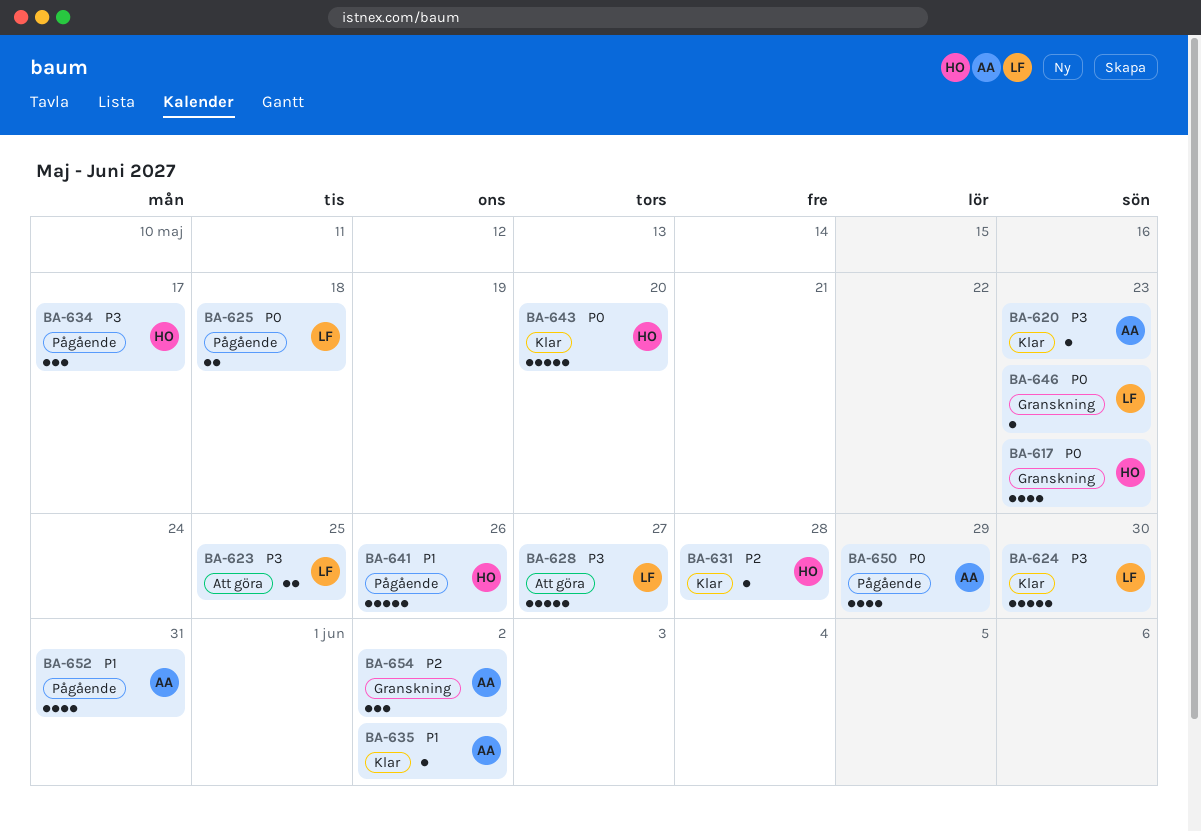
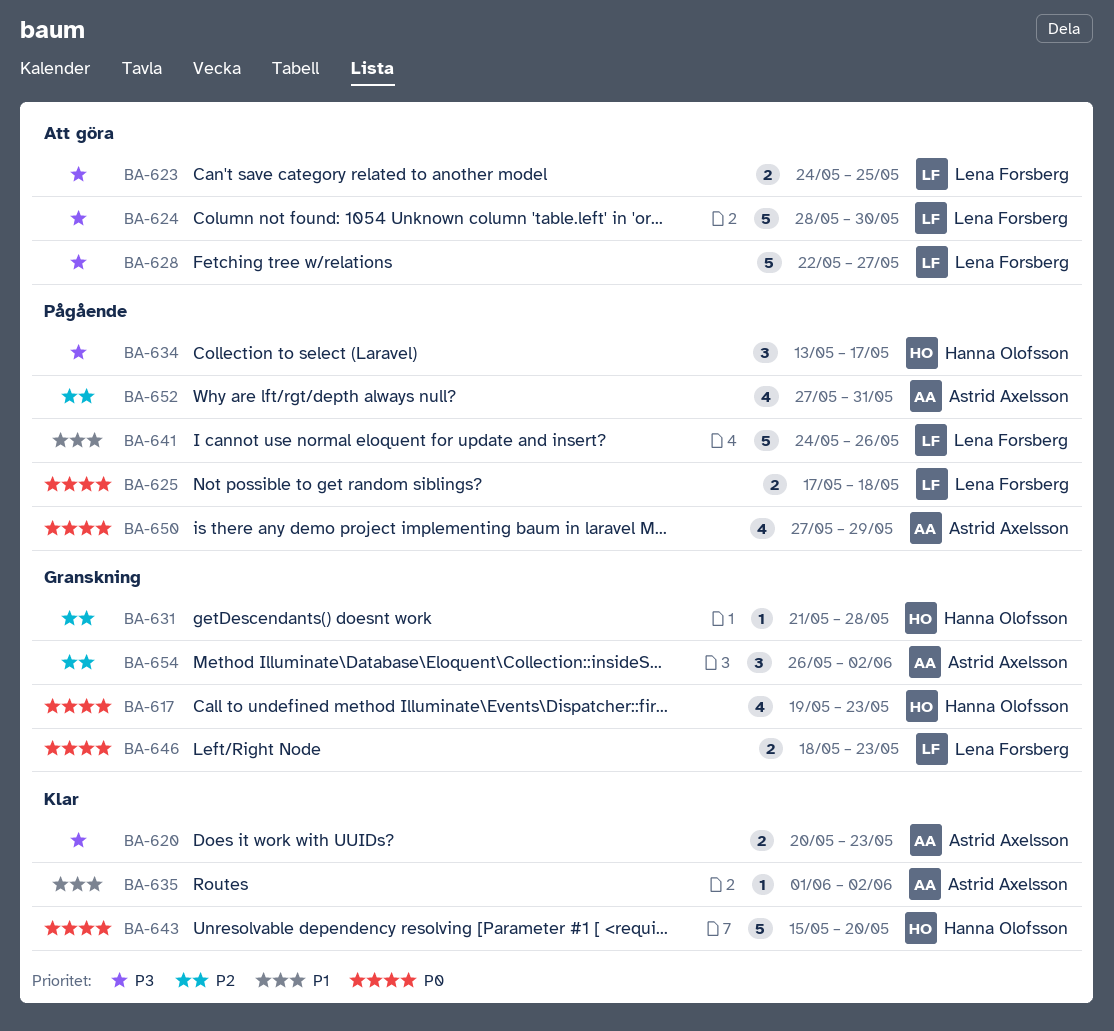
BA-620, estimate: 1 -> 2
BA-624, status: Klar -> Att göra
BA-631, status: Klar -> Granskning
BA-641, owner: Hanna Olofsson -> Lena Forsberg
BA-646, estimate: 1 -> 2
BA-652, priority: P1 -> P2

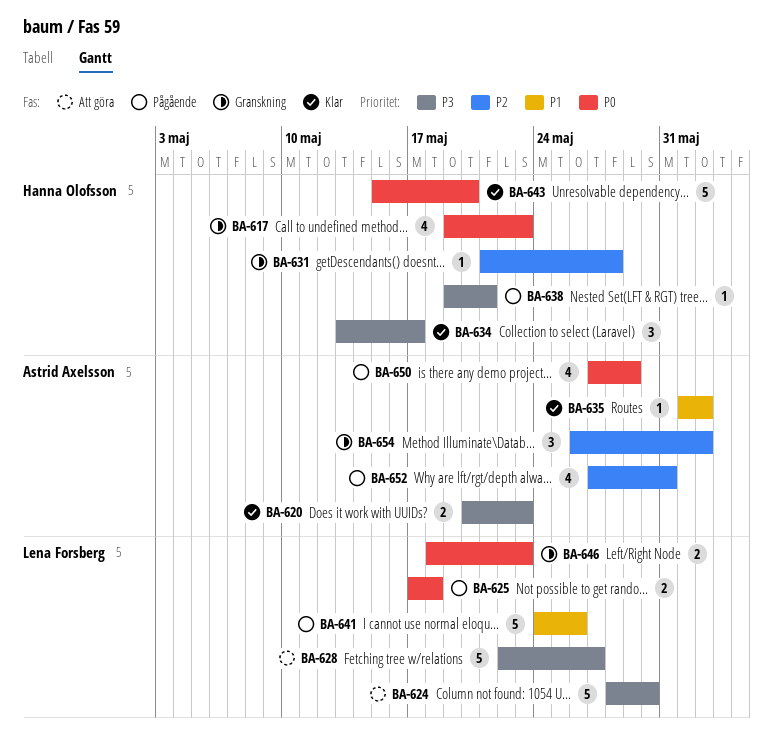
BA-623: present -> none
BA-634, status: Pågående -> Klar
BA-638: none -> present

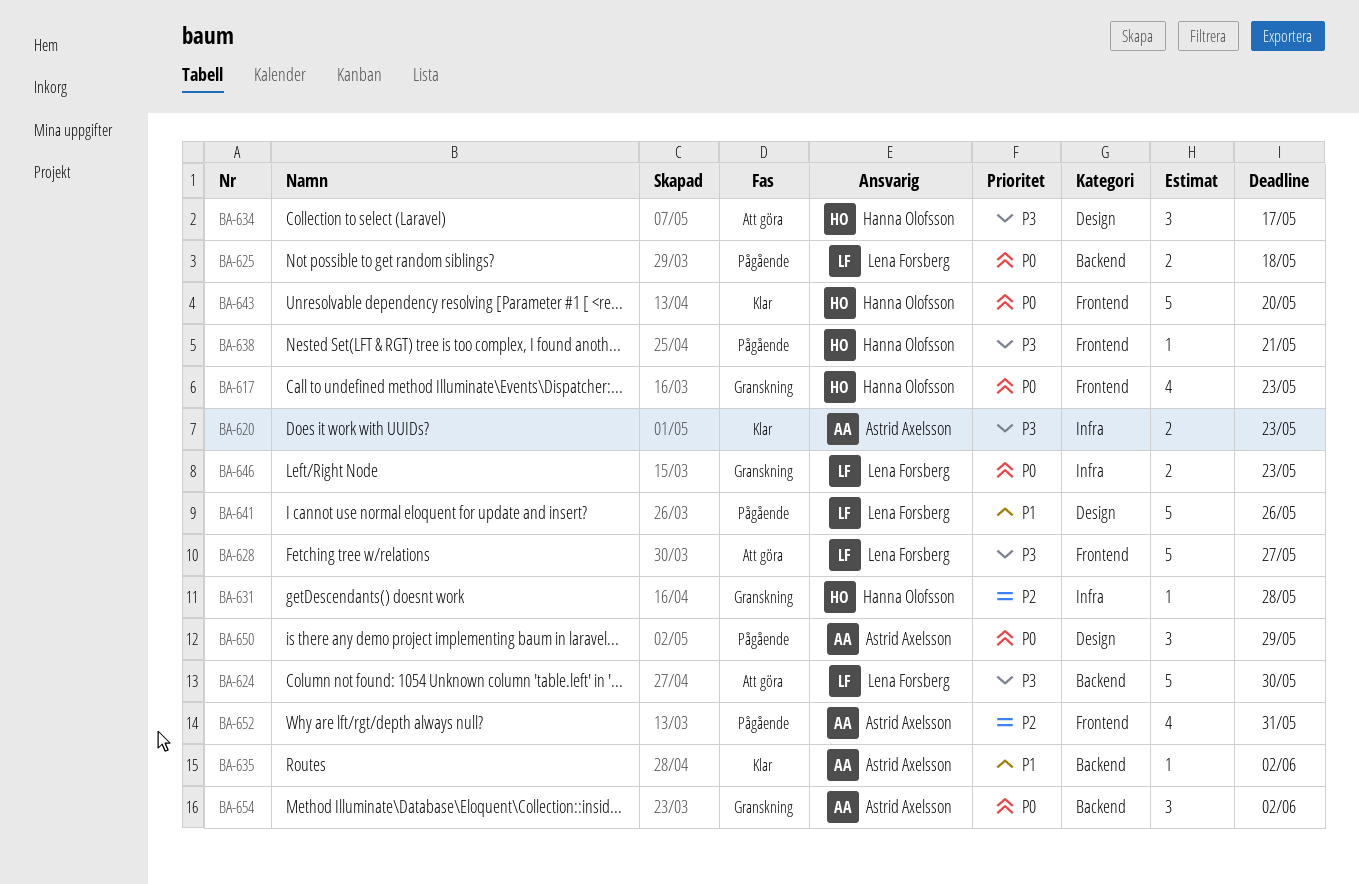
BA-634, status: Klar -> Att göra
BA-650, estimate: 4 -> 3
BA-654, priority: P2 -> P0

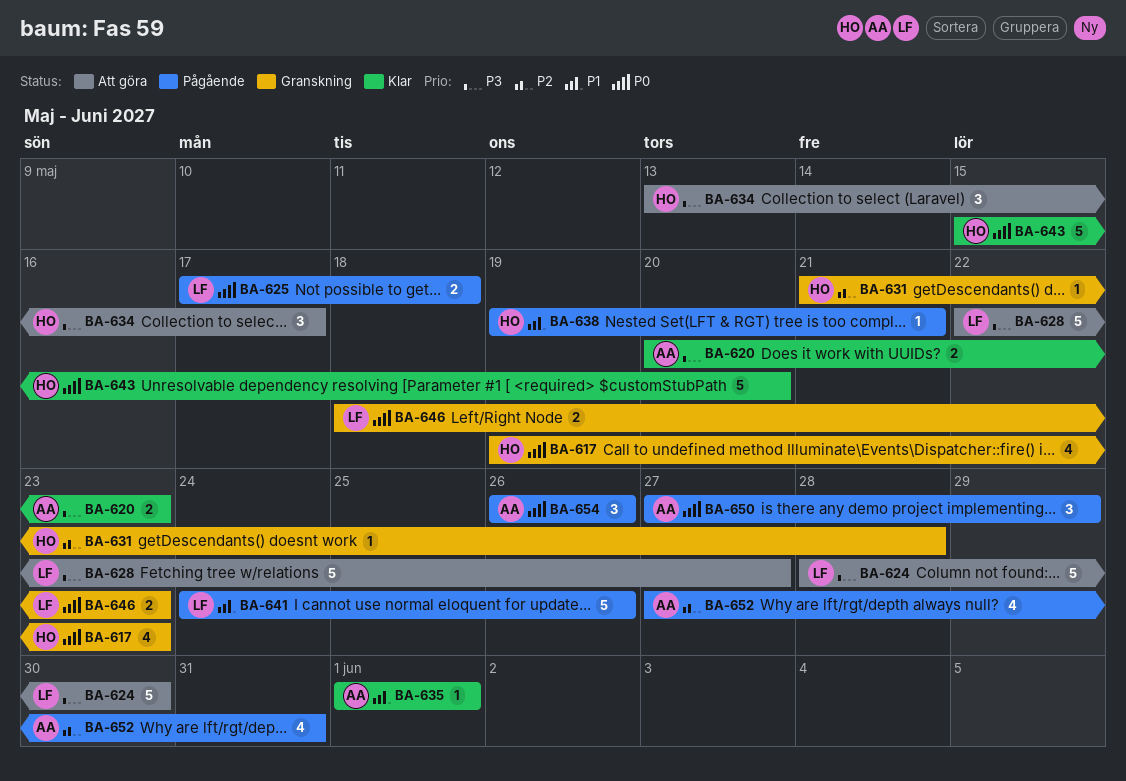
BA-635, due: Jun 2 -> Jun 1
BA-638, priority: P3 -> P1
BA-654, status: Granskning -> Pågående
BA-654, due: Jun 2 -> May 26

